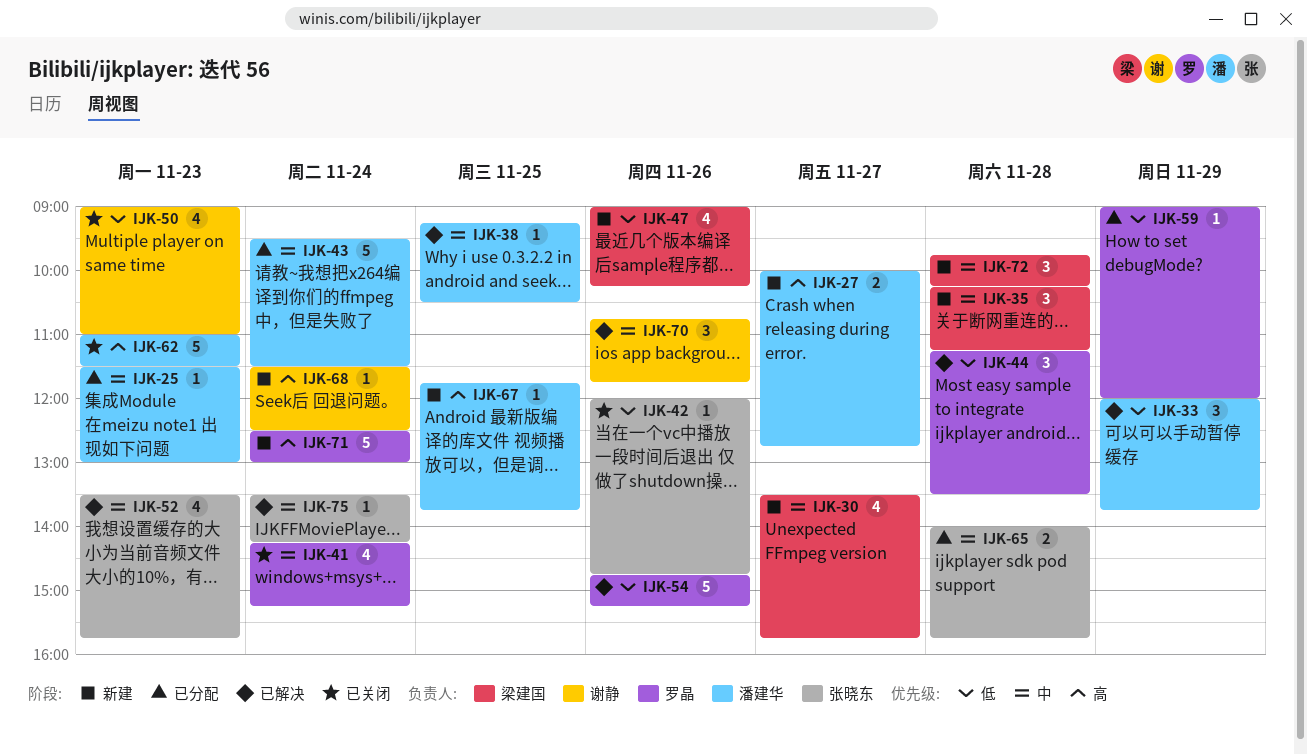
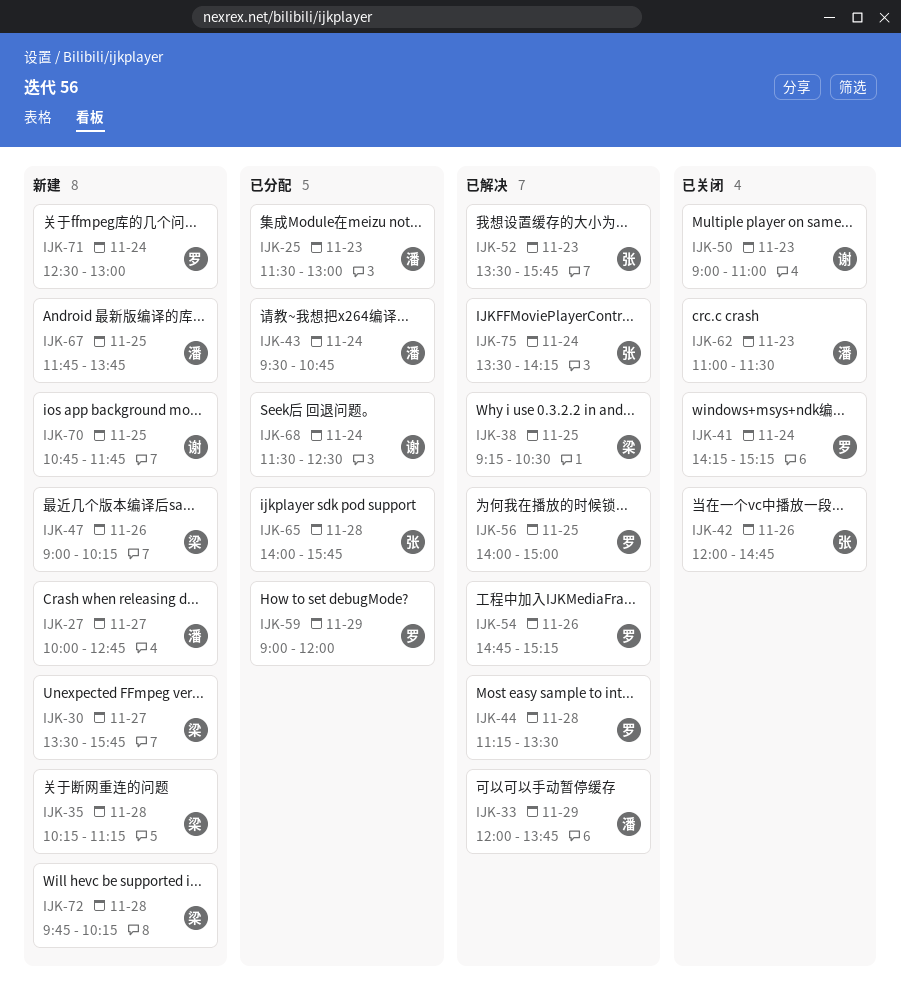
IJK-38, owner: 潘建华 -> 梁建国
IJK-43, ends: 11:30 -> 10:45
IJK-56: none -> present
IJK-68, status: 新建 -> 已分配
IJK-70, status: 已解决 -> 新建
IJK-70, day: Nov 26 -> Nov 25

